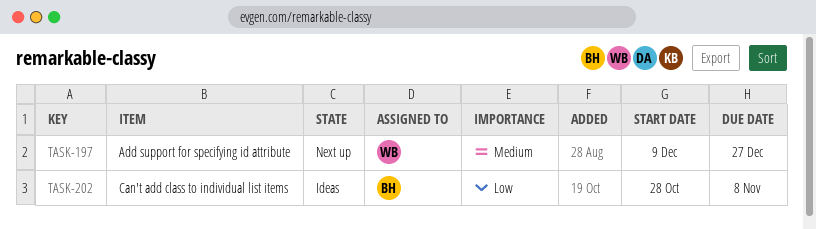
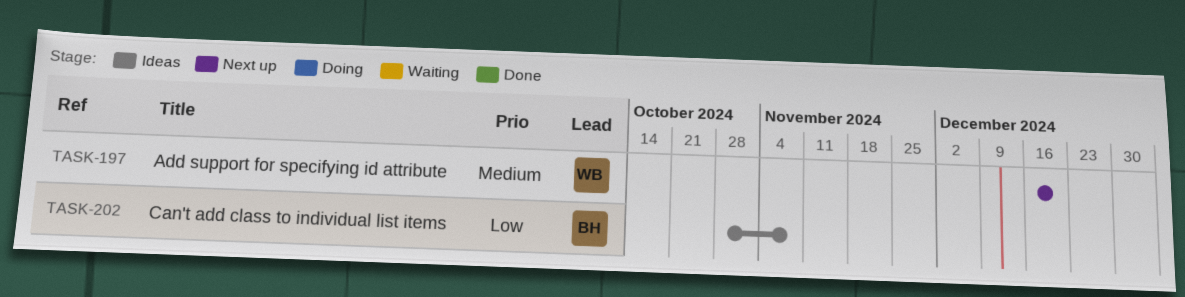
TASK-197, start: Dec 9 -> Dec 16
TASK-197, due: Dec 27 -> Dec 20

